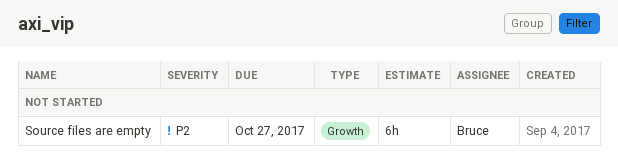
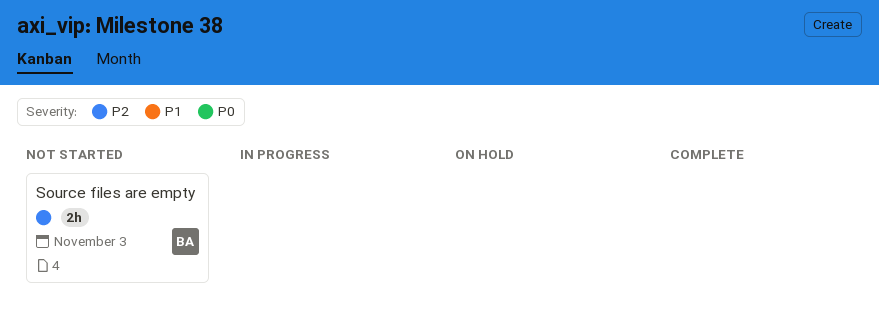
Source files are empty, estimate: 6h -> 2h
Source files are empty, due: Oct 27 -> Nov 3

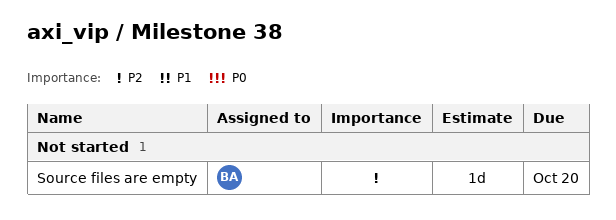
Source files are empty, estimate: 2h -> 1d
Source files are empty, due: Nov 3 -> Oct 20

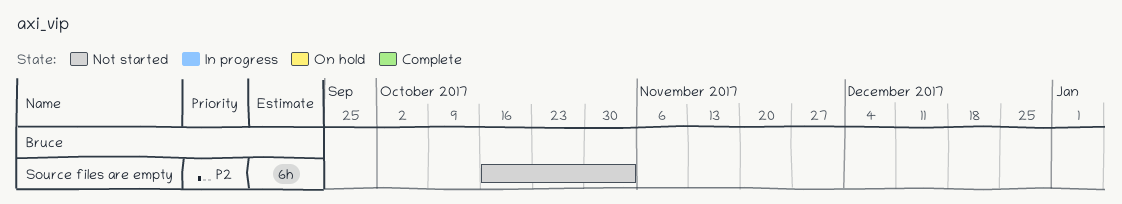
Source files are empty, estimate: 1d -> 6h
Source files are empty, due: Oct 20 -> Nov 3

